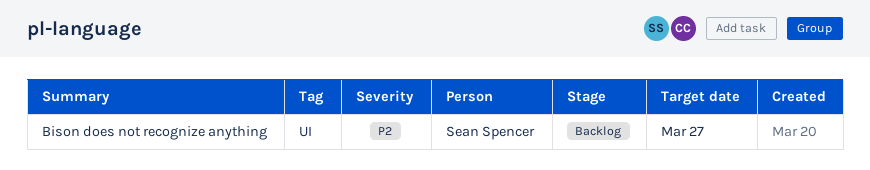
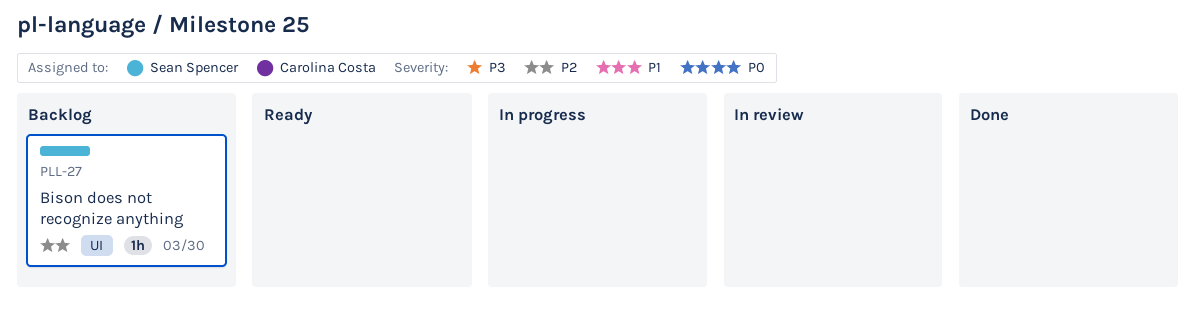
Bison does not recognize anything, due: Mar 27 -> Mar 30

